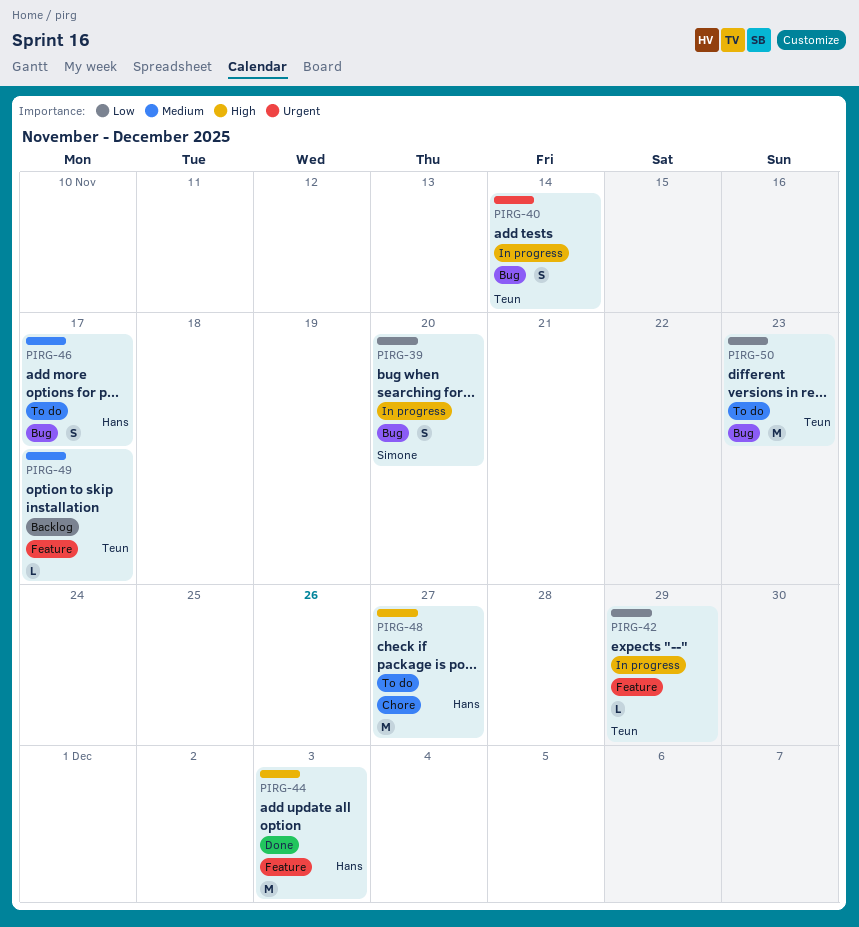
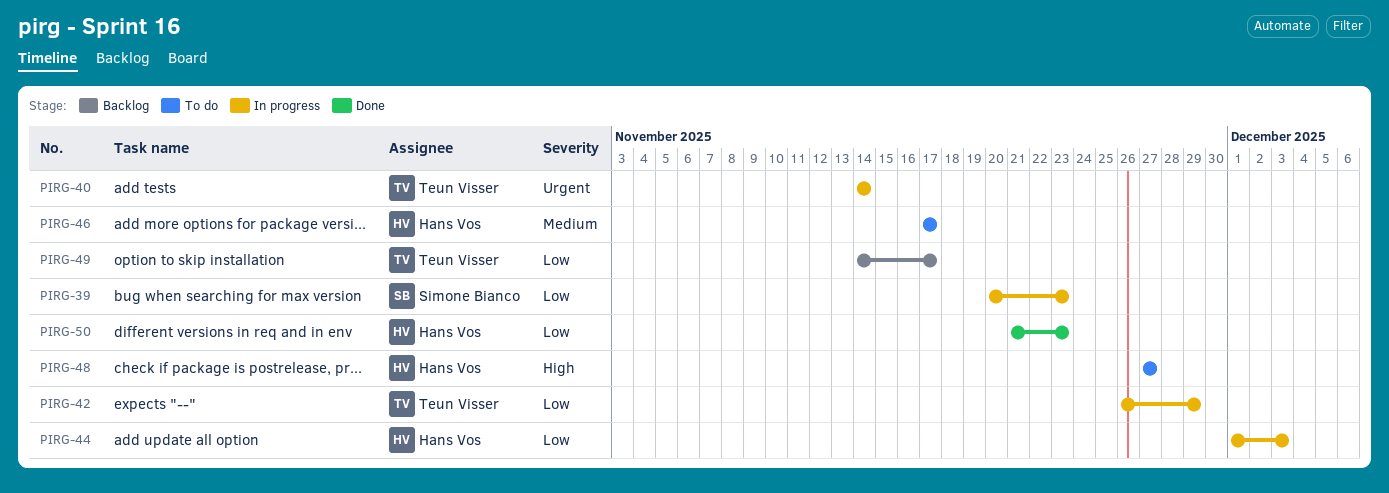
PIRG-39, due: Nov 20 -> Nov 23
PIRG-44, status: Done -> In progress
PIRG-44, priority: High -> Low
PIRG-49, priority: Medium -> Low
PIRG-50, status: To do -> Done
PIRG-50, owner: Teun Visser -> Hans Vos

